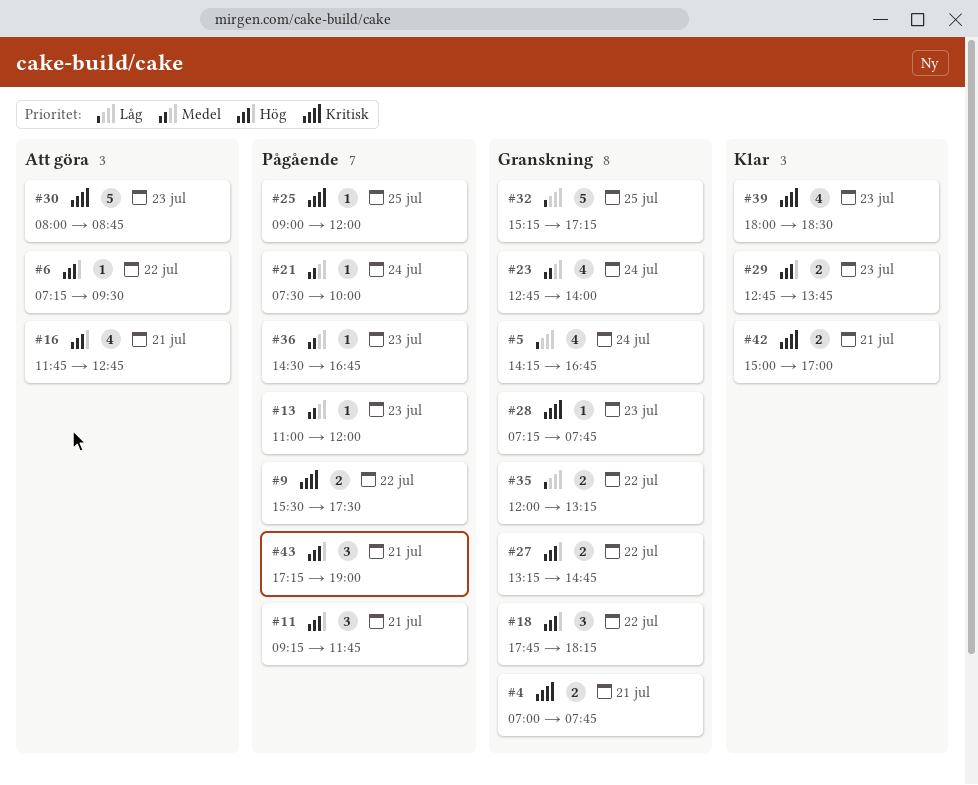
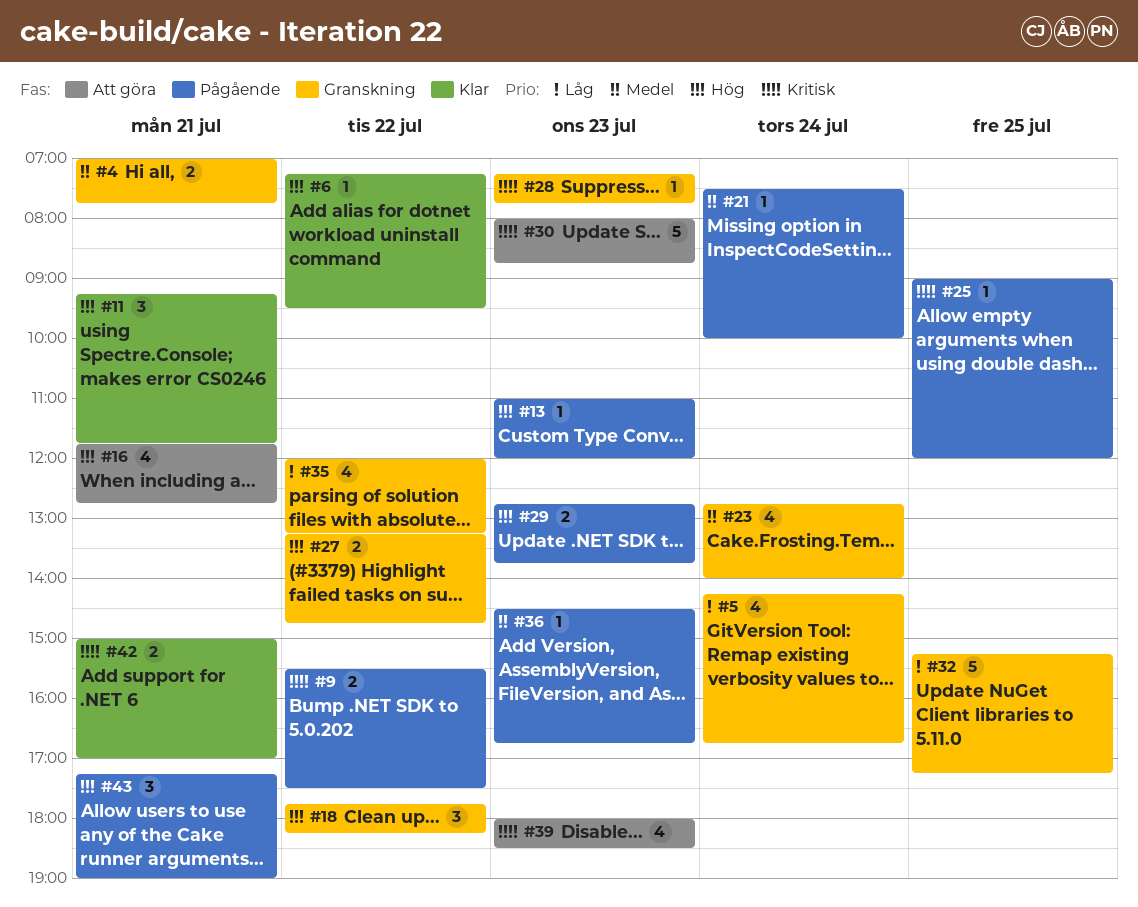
#4, priority: Kritisk -> Medel
#6, status: Att göra -> Klar
#11, status: Pågående -> Klar
#13, priority: Medel -> Hög
#29, status: Klar -> Pågående
#35, estimate: 2 -> 4
#39, status: Klar -> Att göra

